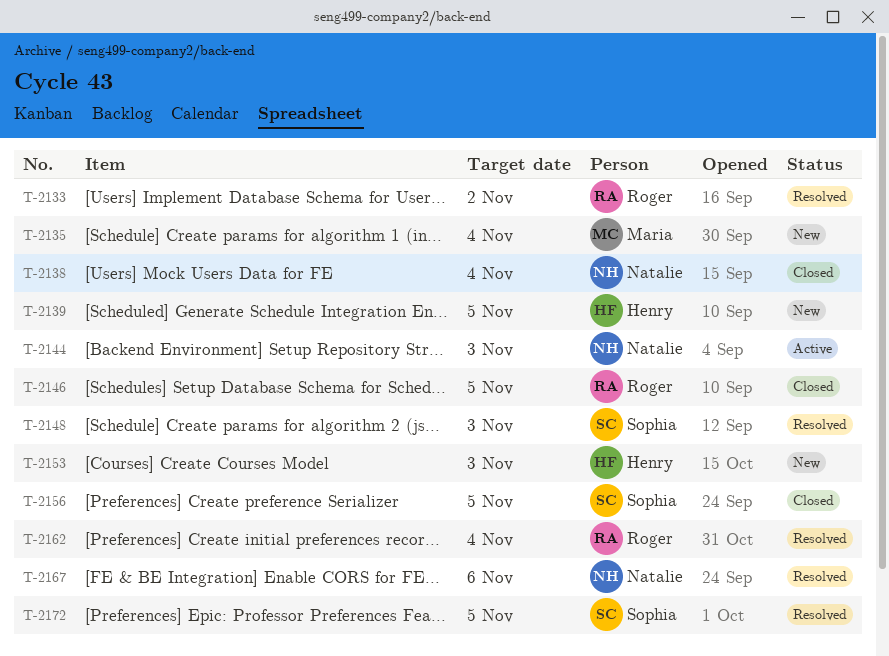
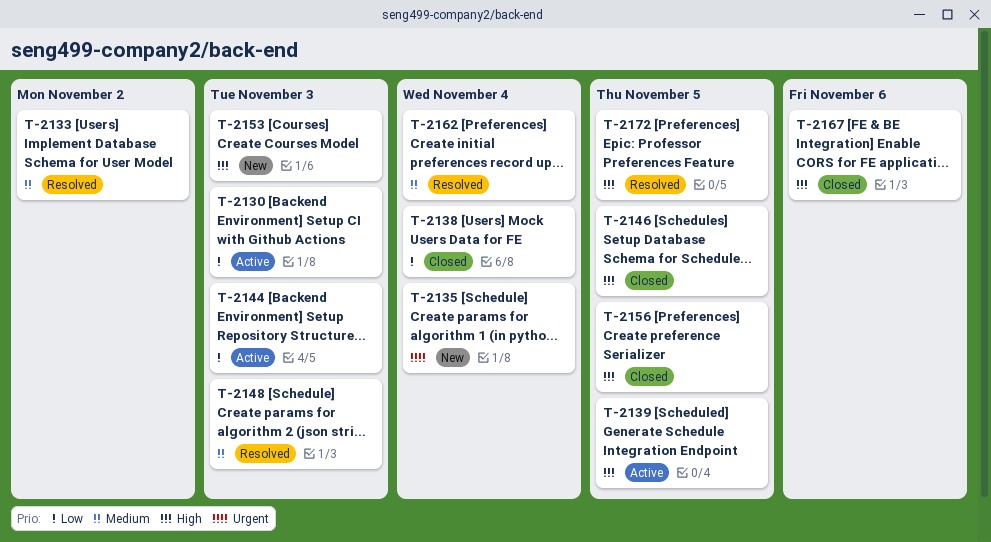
T-2130: none -> present
T-2139, status: New -> Active
T-2167, status: Resolved -> Closed

